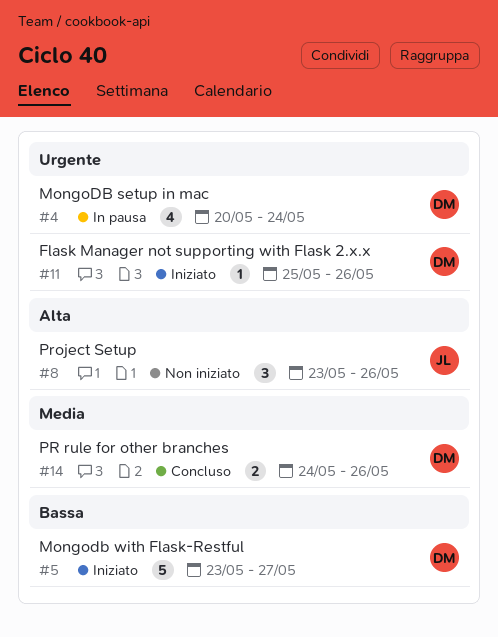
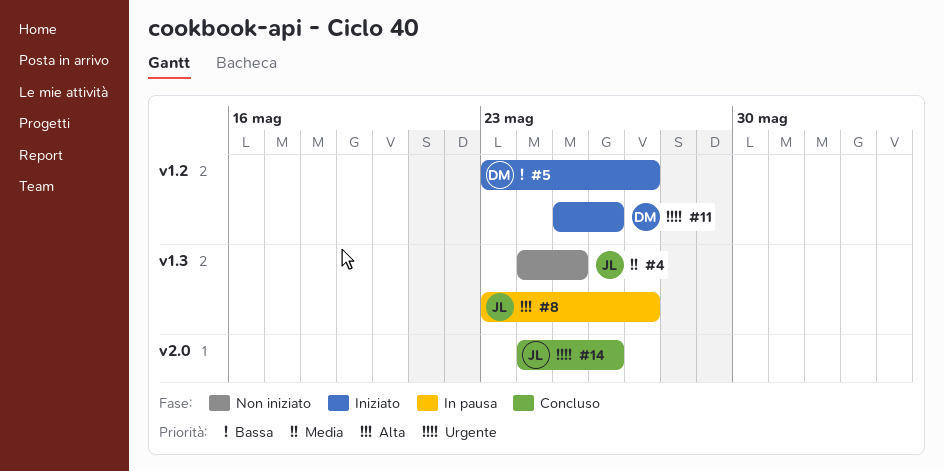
#4, status: In pausa -> Non iniziato
#4, owner: DM -> JL
#4, priority: Urgente -> Media
#4, start: May 20 -> May 24
#4, due: May 24 -> May 25
#8, status: Non iniziato -> In pausa
#8, due: May 26 -> May 27
#14, owner: DM -> JL
#14, priority: Media -> Urgente

